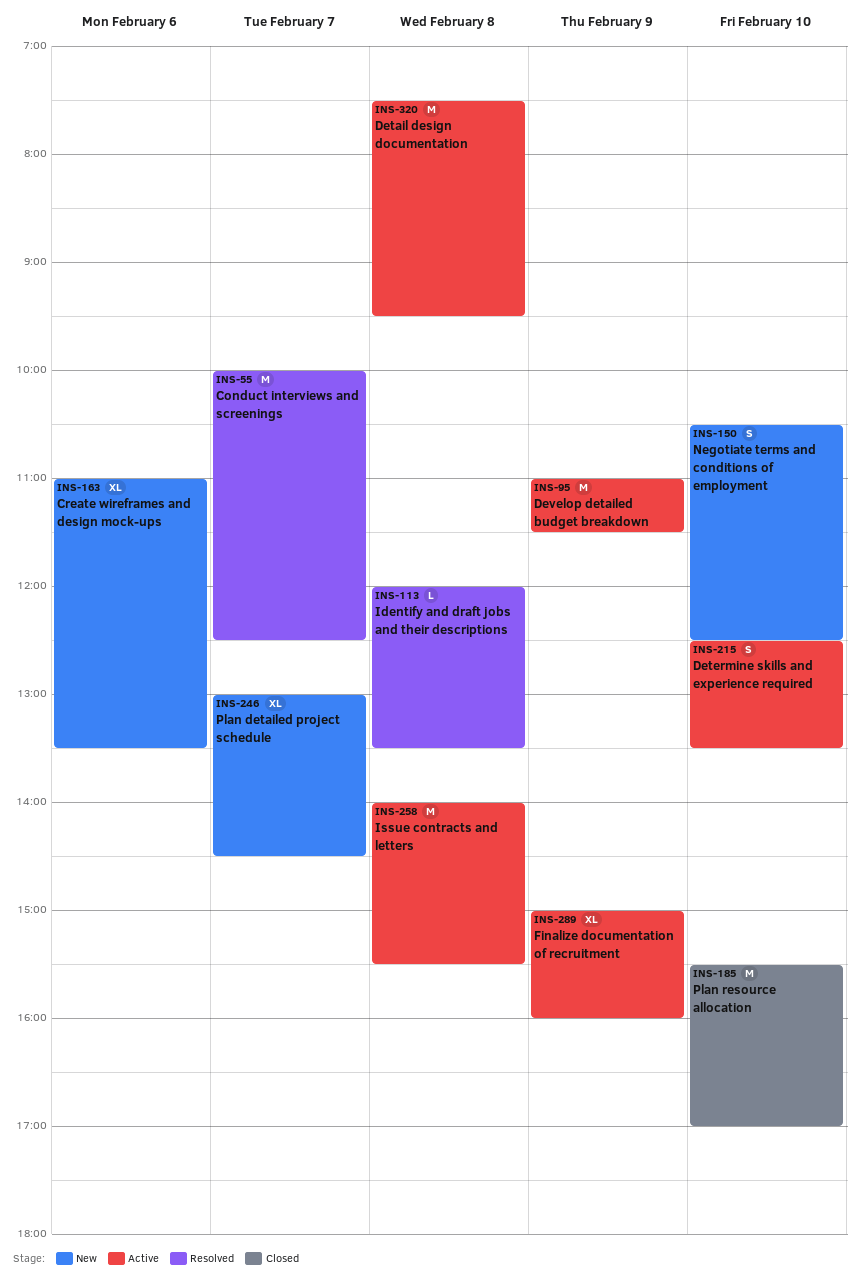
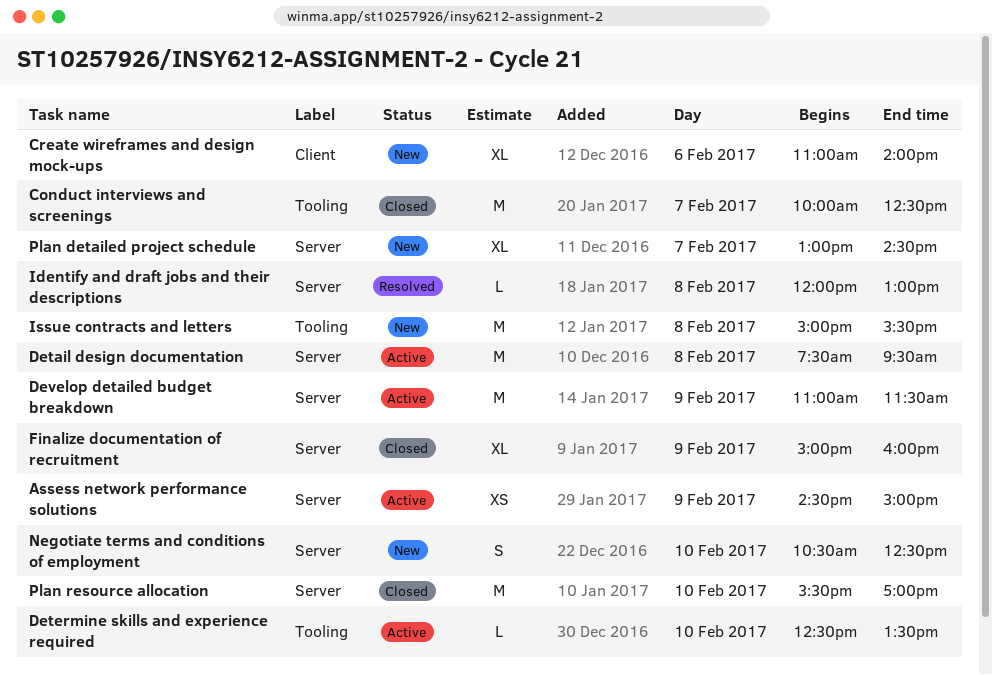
Assess network performance solutions: none -> present
Conduct interviews and screenings, status: Resolved -> Closed
Create wireframes and design mock-ups, ends: 13:30 -> 14:00
Determine skills and experience required, estimate: S -> L
Finalize documentation of recruitment, status: Active -> Closed
Identify and draft jobs and their descriptions, ends: 13:30 -> 13:00
Issue contracts and letters, status: Active -> New
Issue contracts and letters, begins: 14:00 -> 15:00

